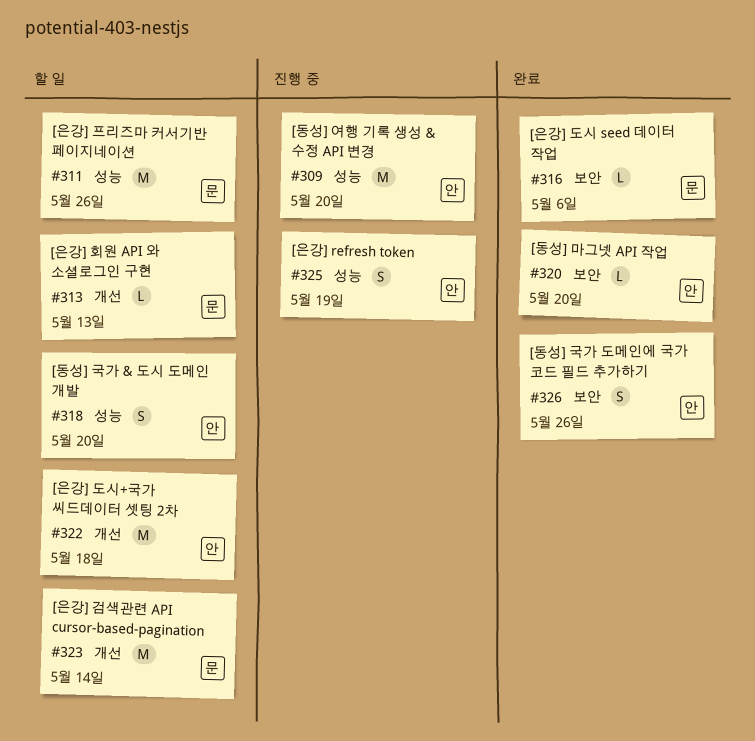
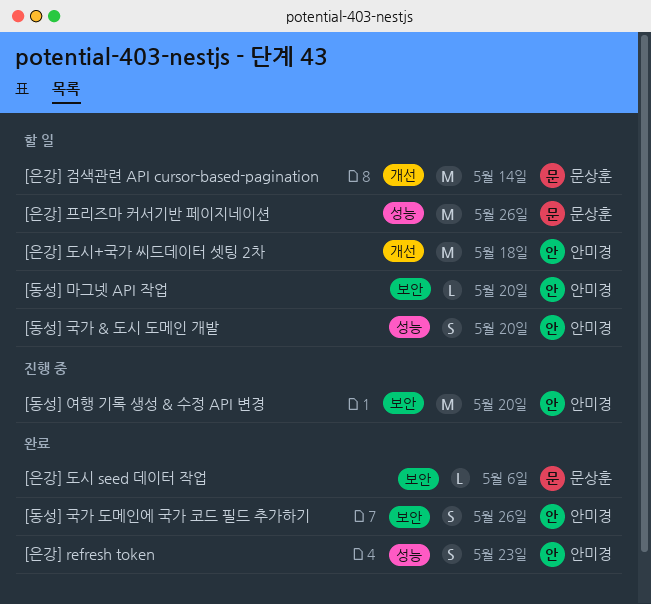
[동성] 마그넷 API 작업, status: 완료 -> 할 일
[동성] 여행 기록 생성 & 수정 API 변경, label: 성능 -> 보안
[은강] refresh token, status: 진행 중 -> 완료
[은강] refresh token, due: May 19 -> May 23
[은강] 회원 API 와 소셜로그인 구현: present -> none

